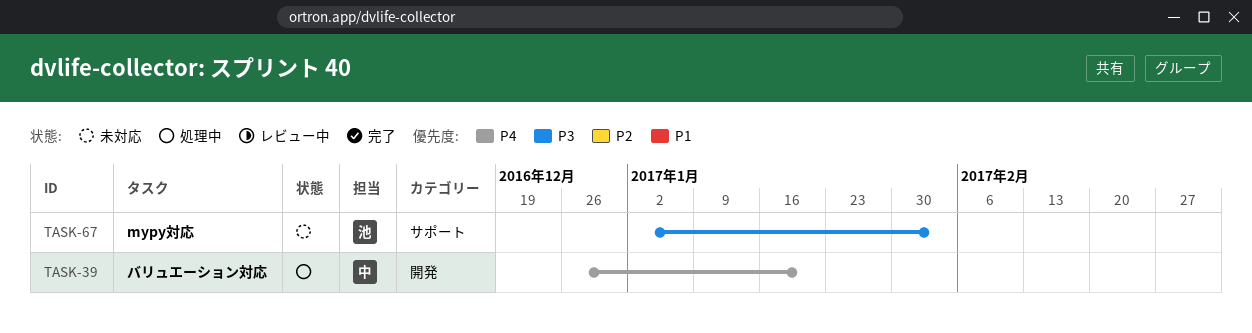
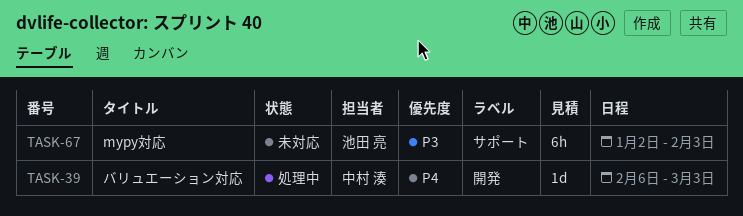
TASK-39, start: Dec 26 -> Feb 6
TASK-39, due: Jan 20 -> Mar 3

